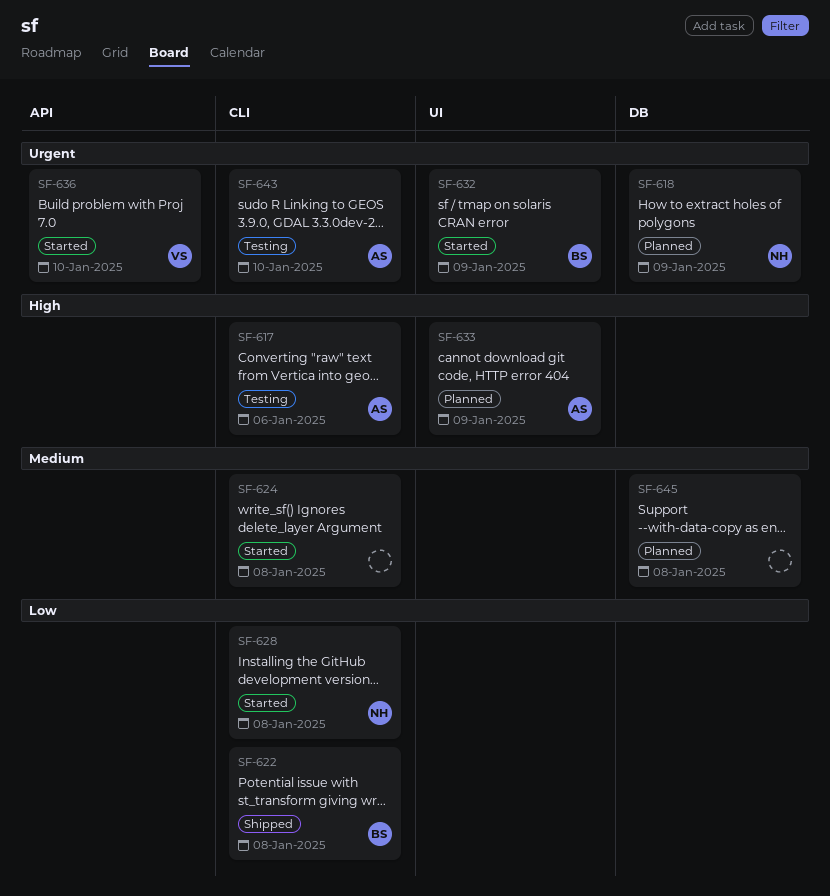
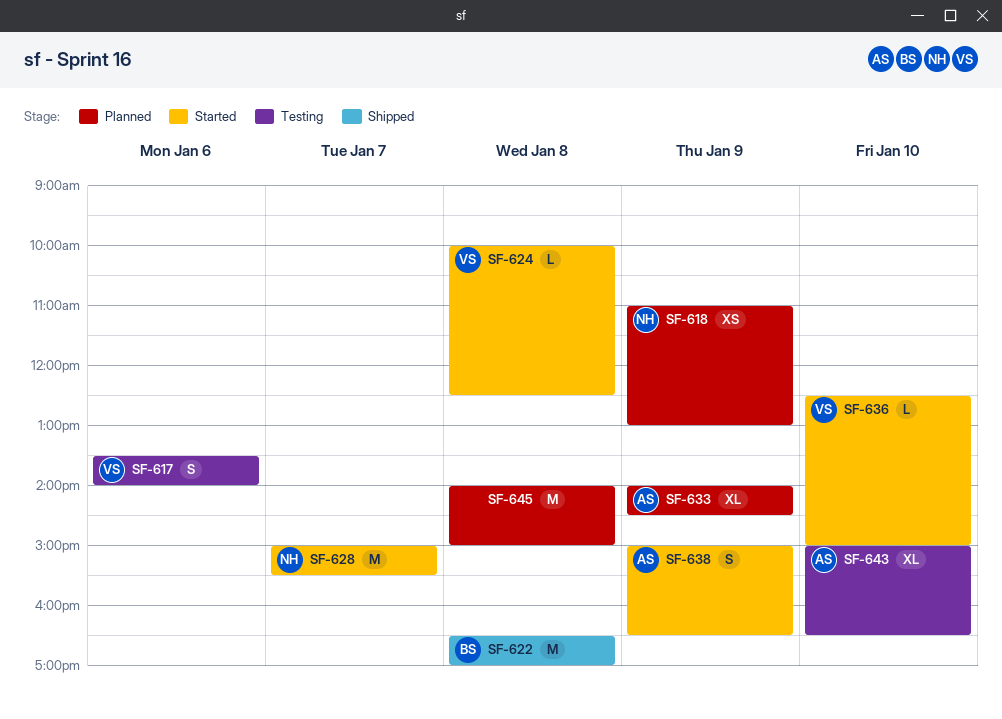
SF-617, owner: AS -> VS
SF-624, owner: none -> VS
SF-628, day: Jan 8 -> Jan 7
SF-632: present -> none
SF-638: none -> present

